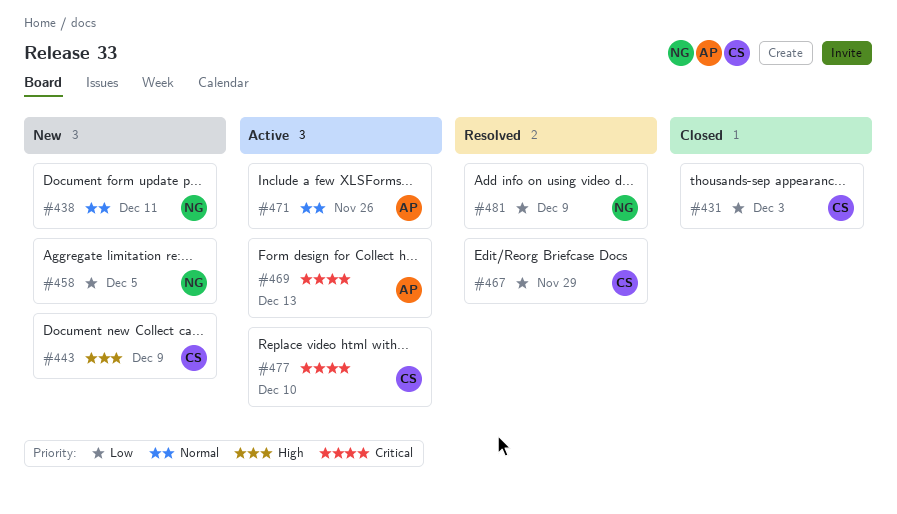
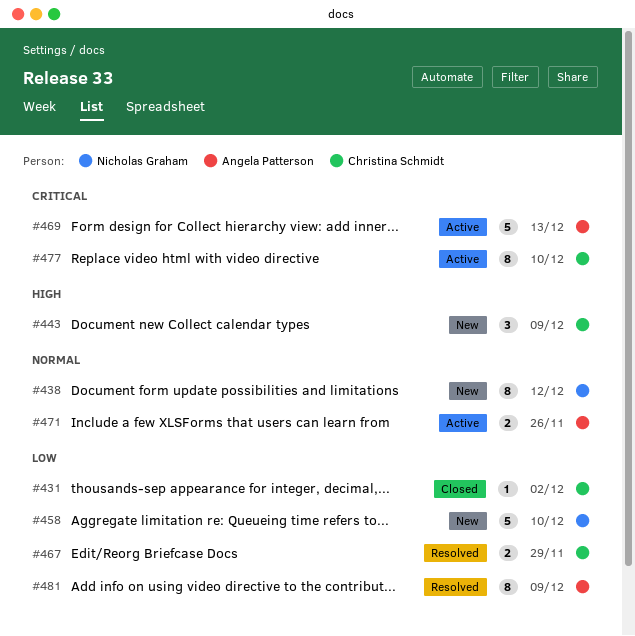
#431, due: Dec 3 -> Dec 2
#438, due: Dec 11 -> Dec 12
#458, due: Dec 5 -> Dec 10
#481, owner: Nicholas Graham -> Angela Patterson

